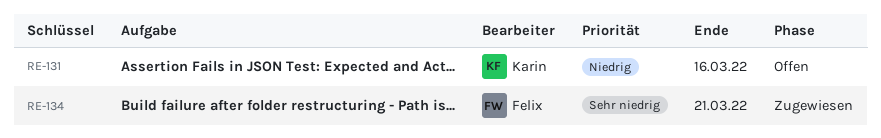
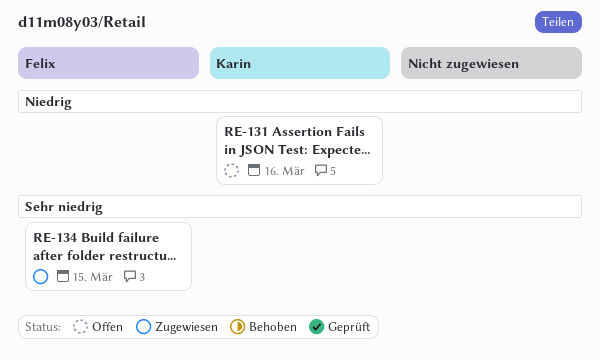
RE-134, due: Mar 21 -> Mar 15

